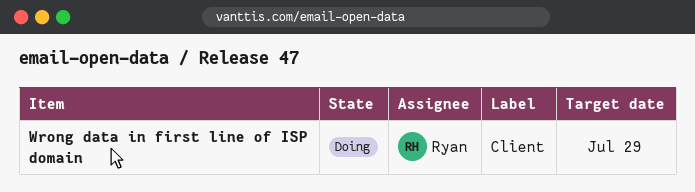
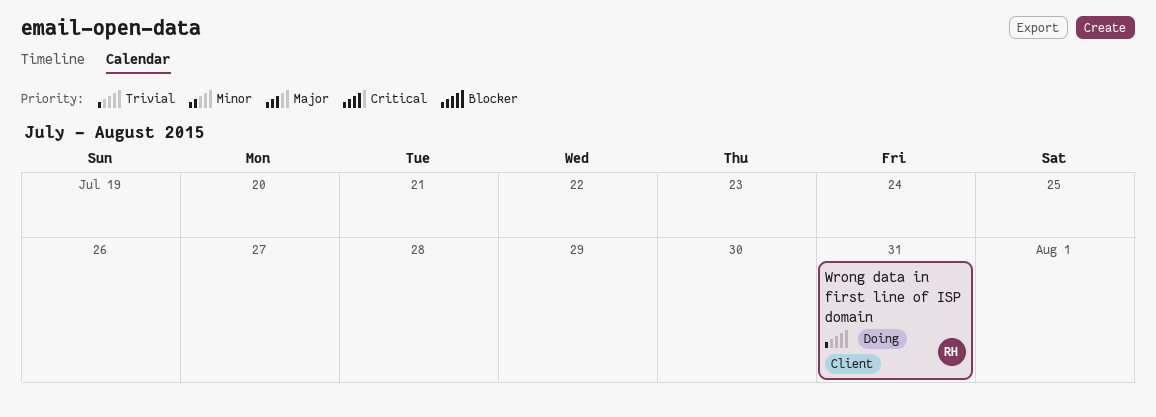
Wrong data in first line of ISP domain, due: Jul 29 -> Jul 31

